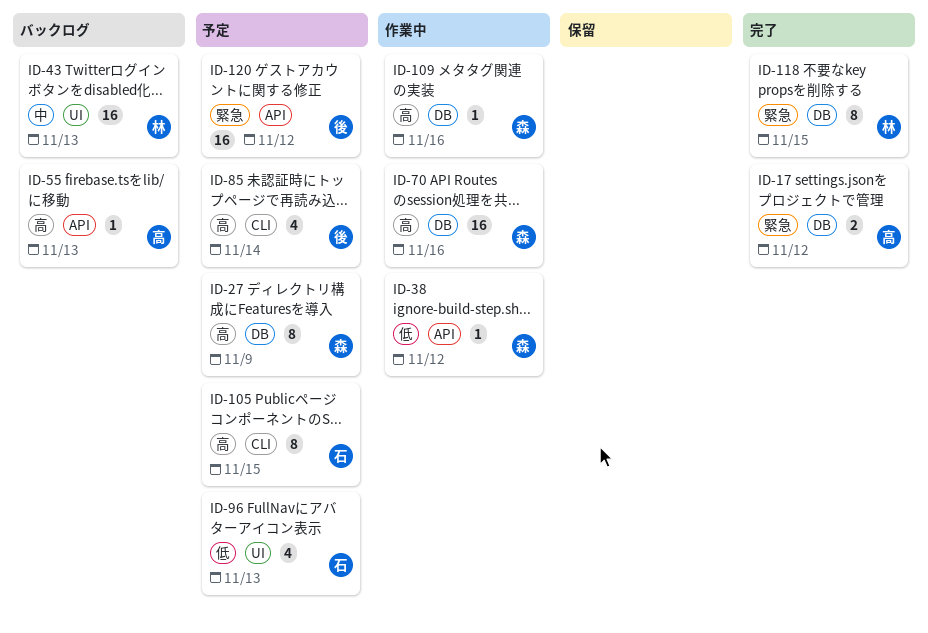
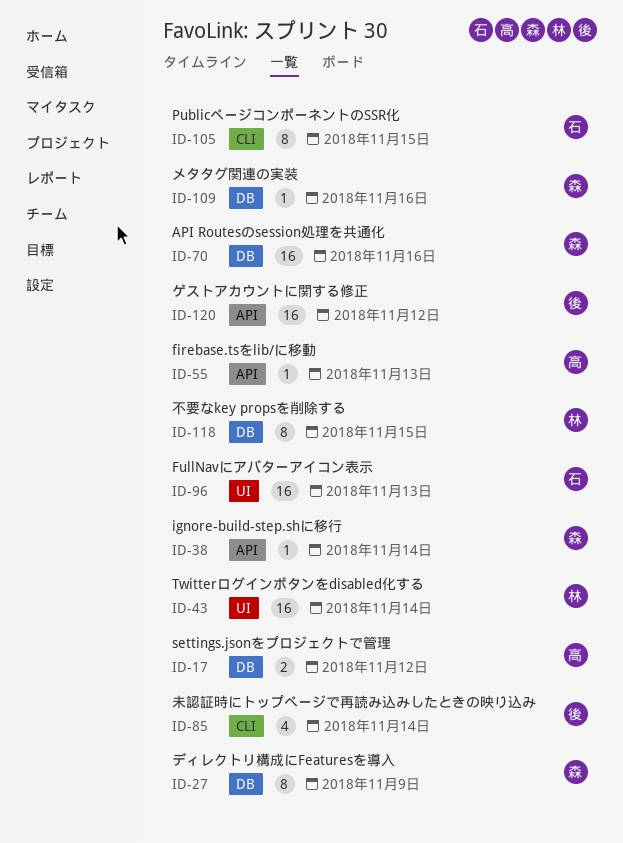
ID-38, due: Nov 12 -> Nov 14
ID-43, due: Nov 13 -> Nov 14
ID-96, estimate: 4 -> 16

